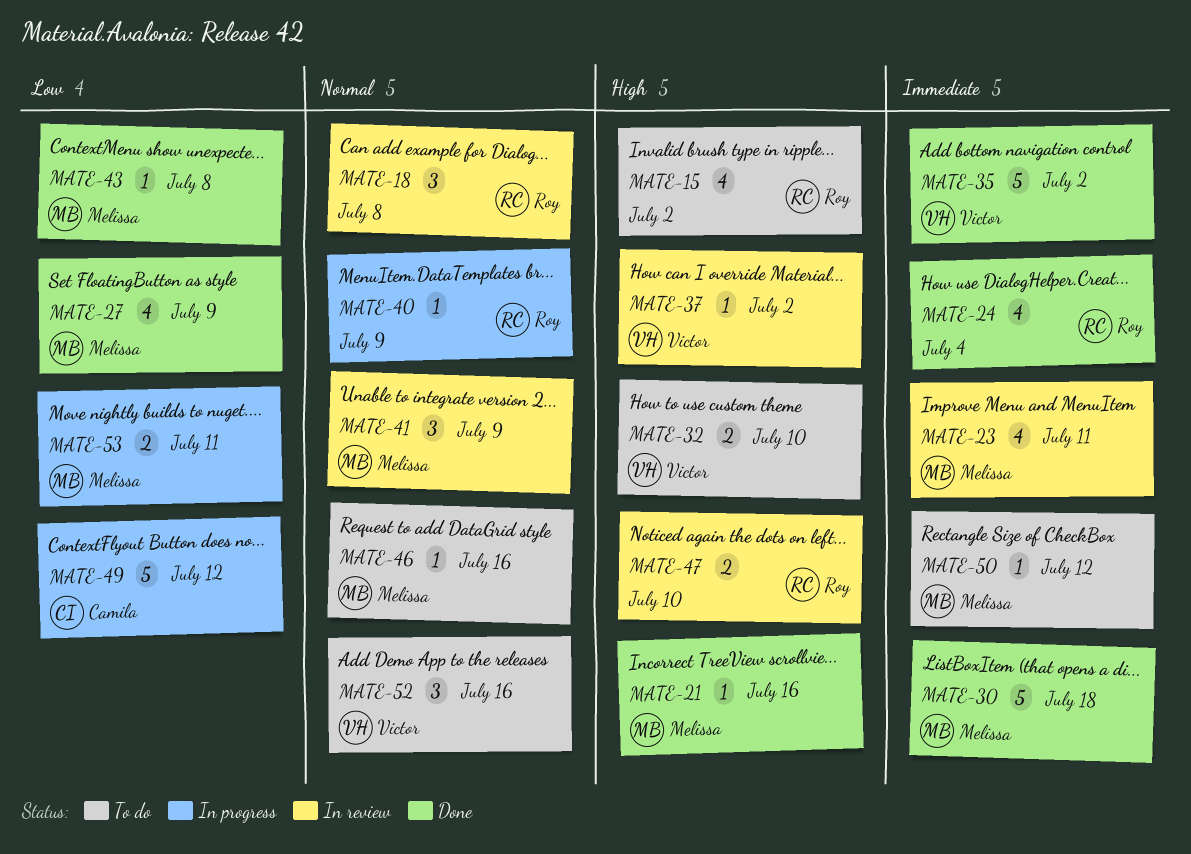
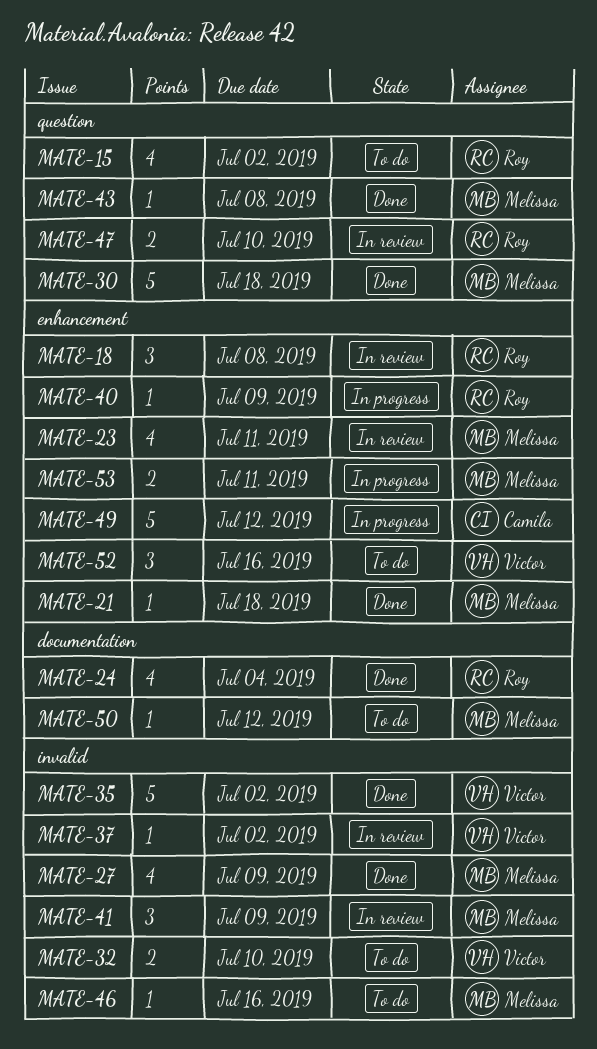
MATE-21, due: Jul 16 -> Jul 18

